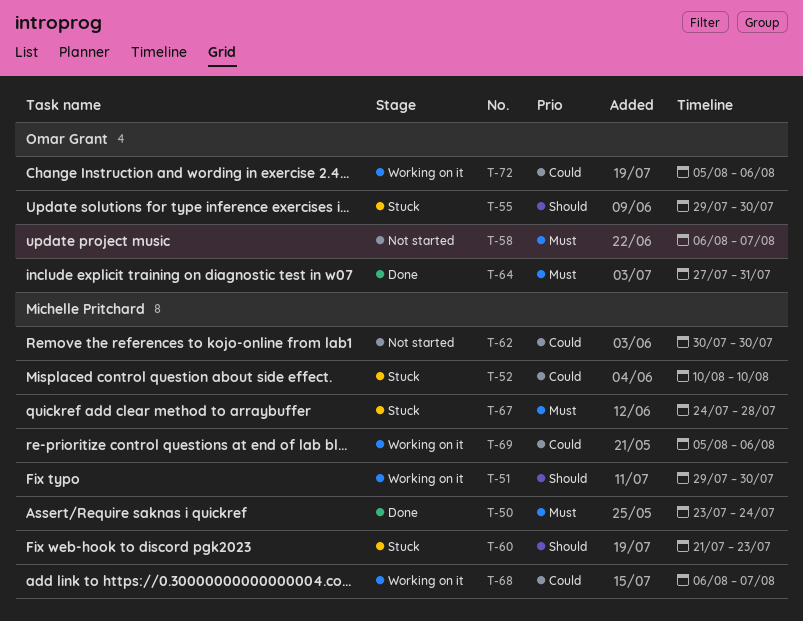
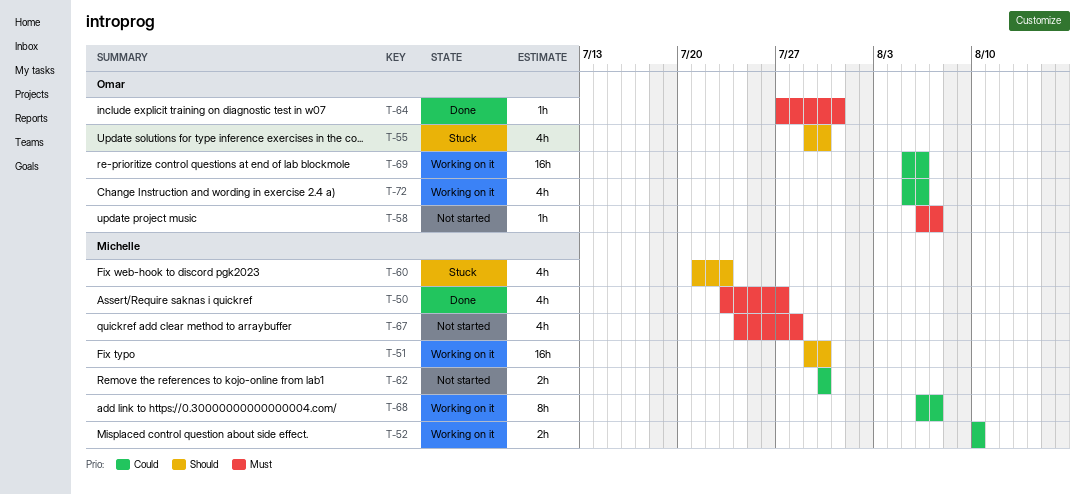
T-50, due: Jul 24 -> Jul 27
T-52, status: Stuck -> Working on it
T-67, status: Stuck -> Not started
T-69, owner: Michelle Pritchard -> Omar Grant

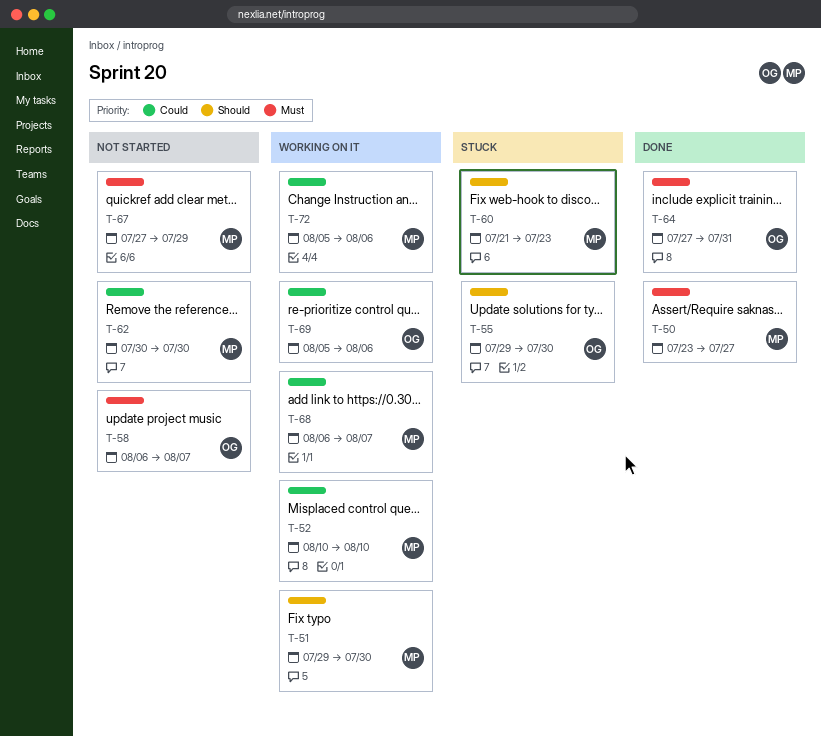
T-67, start: Jul 24 -> Jul 27
T-67, due: Jul 28 -> Jul 29
T-72, owner: Omar -> Michelle

